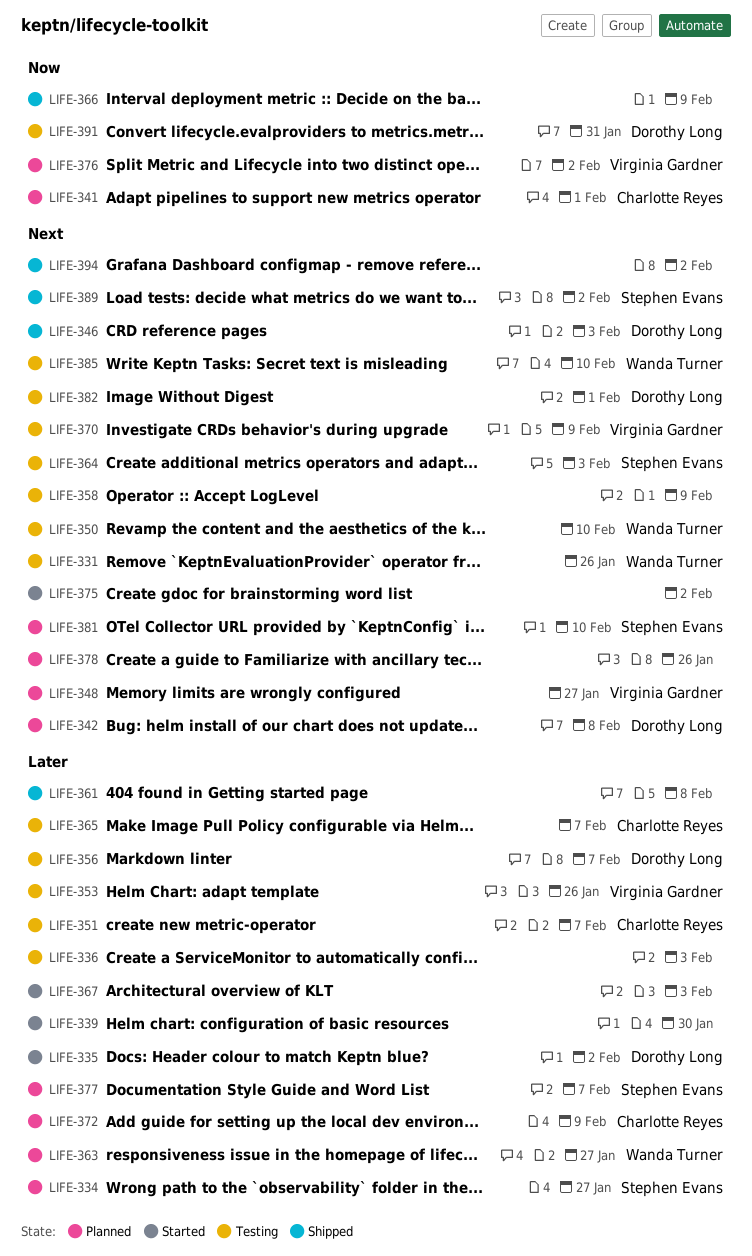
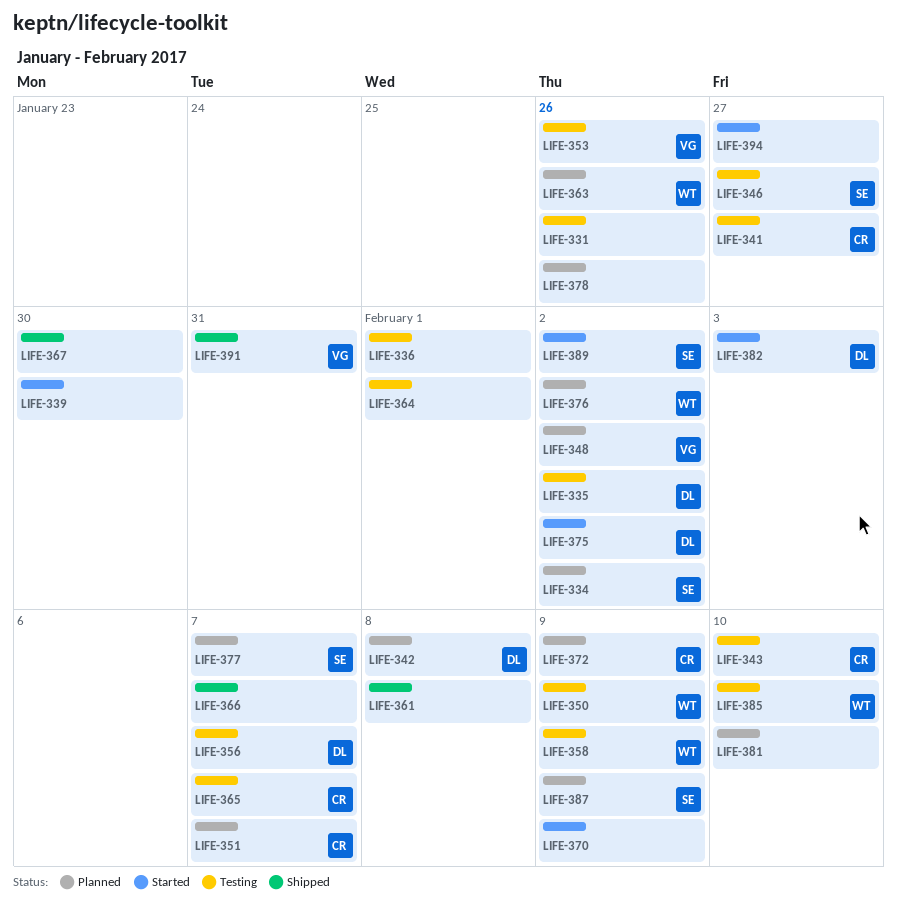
LIFE-331, owner: Wanda Turner -> none
LIFE-334, due: Jan 27 -> Feb 2
LIFE-335, status: Started -> Testing
LIFE-336, due: Feb 3 -> Feb 1
LIFE-341, status: Planned -> Testing
LIFE-341, due: Feb 1 -> Jan 27
LIFE-343: none -> present
LIFE-346, status: Shipped -> Testing
LIFE-346, owner: Dorothy Long -> Stephen Evans
LIFE-346, due: Feb 3 -> Jan 27
LIFE-348, due: Jan 27 -> Feb 2
LIFE-350, due: Feb 10 -> Feb 9
LIFE-351, status: Testing -> Planned
LIFE-358, owner: none -> Wanda Turner
LIFE-363, due: Jan 27 -> Jan 26
LIFE-364, owner: Stephen Evans -> none
LIFE-364, due: Feb 3 -> Feb 1
LIFE-366, due: Feb 9 -> Feb 7
LIFE-367, status: Started -> Shipped
LIFE-367, due: Feb 3 -> Jan 30
LIFE-370, status: Testing -> Started
LIFE-370, owner: Virginia Gardner -> none
LIFE-375, owner: none -> Dorothy Long
LIFE-376, owner: Virginia Gardner -> Wanda Turner
LIFE-381, owner: Stephen Evans -> none
LIFE-382, status: Testing -> Started
LIFE-382, due: Feb 1 -> Feb 3
LIFE-387: none -> present
LIFE-389, status: Shipped -> Started
LIFE-391, status: Testing -> Shipped
LIFE-391, owner: Dorothy Long -> Virginia Gardner
LIFE-394, status: Shipped -> Started
LIFE-394, due: Feb 2 -> Jan 27

